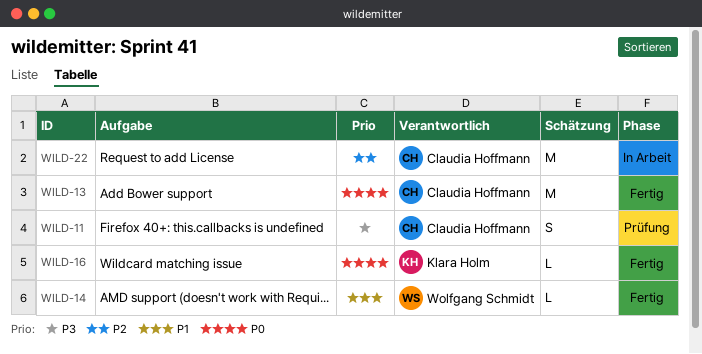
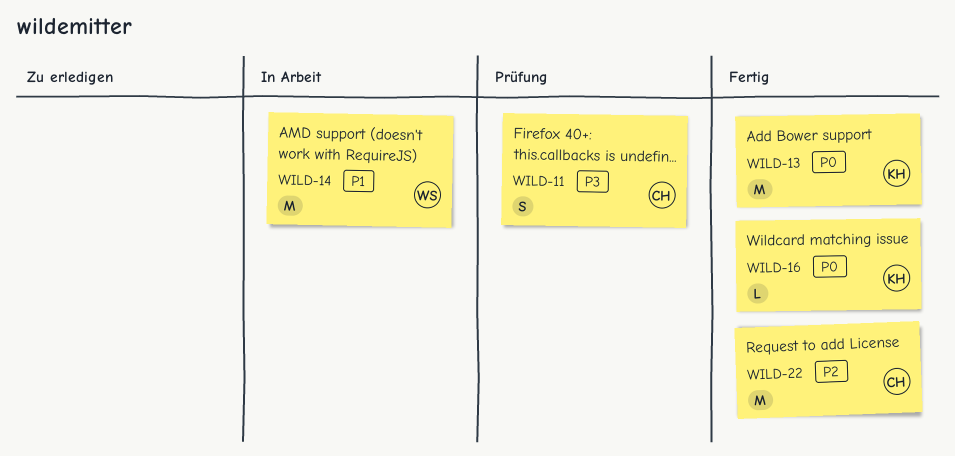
WILD-13, owner: Claudia Hoffmann -> Klara Holm
WILD-14, status: Fertig -> In Arbeit
WILD-14, estimate: L -> M
WILD-22, status: In Arbeit -> Fertig

